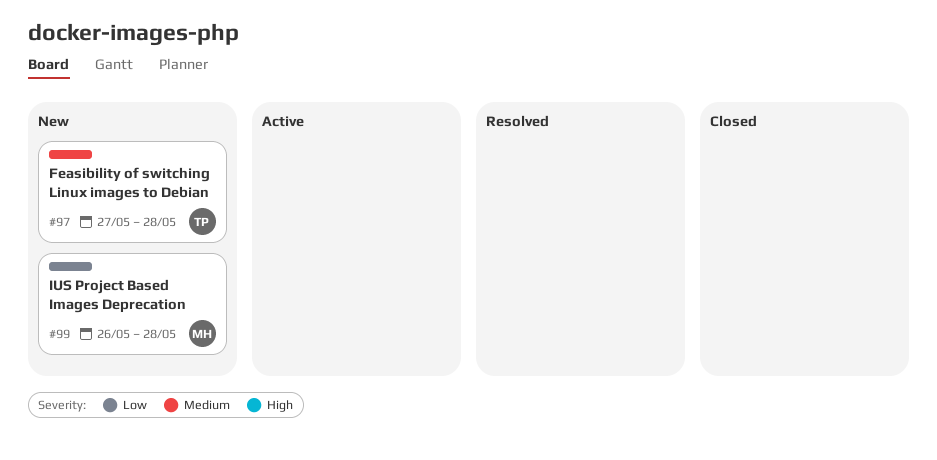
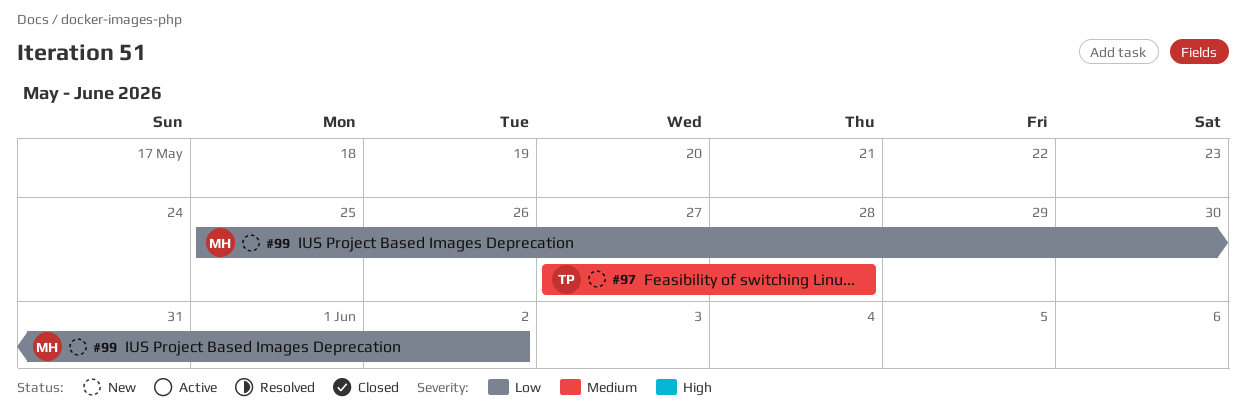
#99, start: May 26 -> May 25
#99, due: May 28 -> Jun 2

